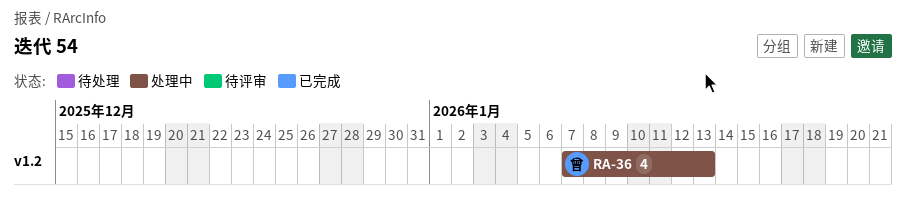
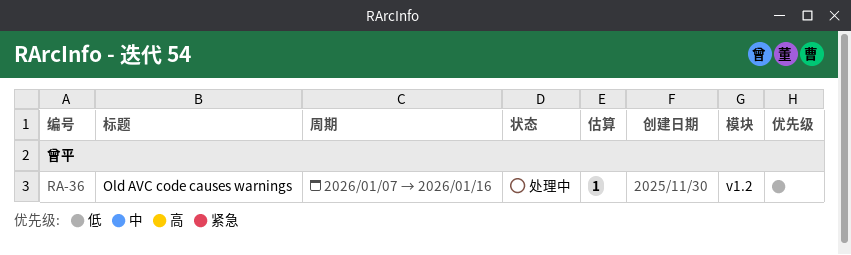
RA-36, estimate: 4 -> 1
RA-36, due: Jan 13 -> Jan 16

